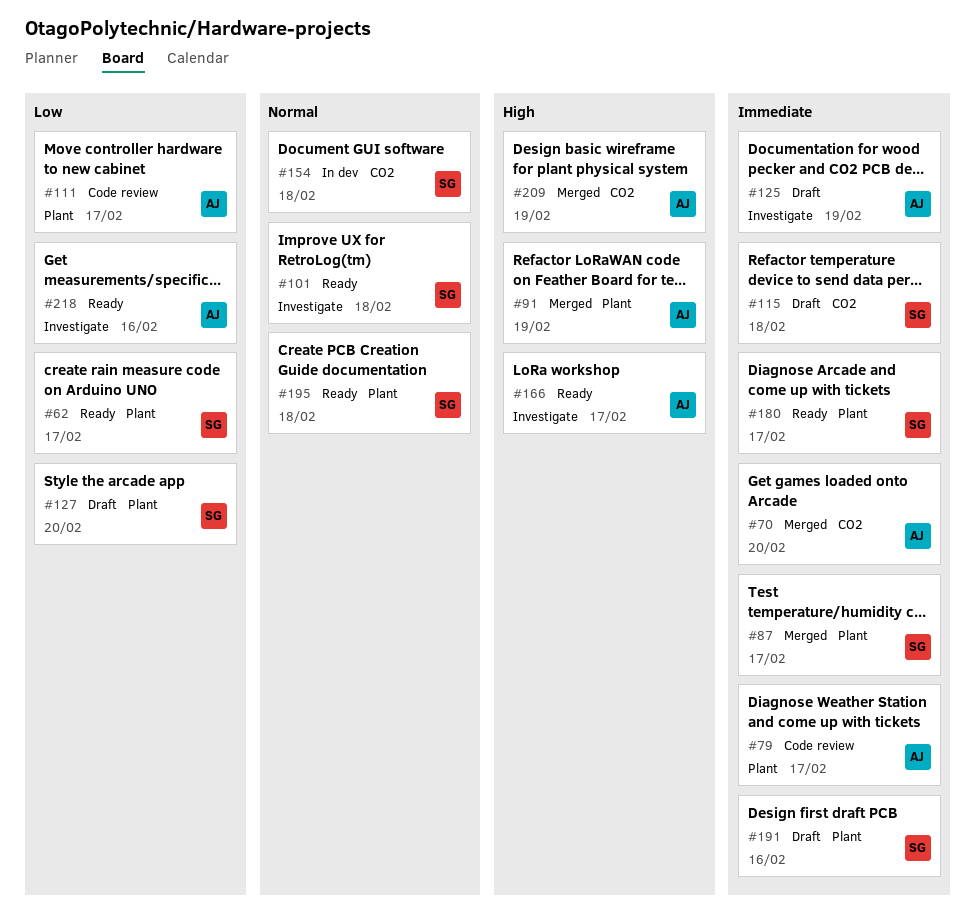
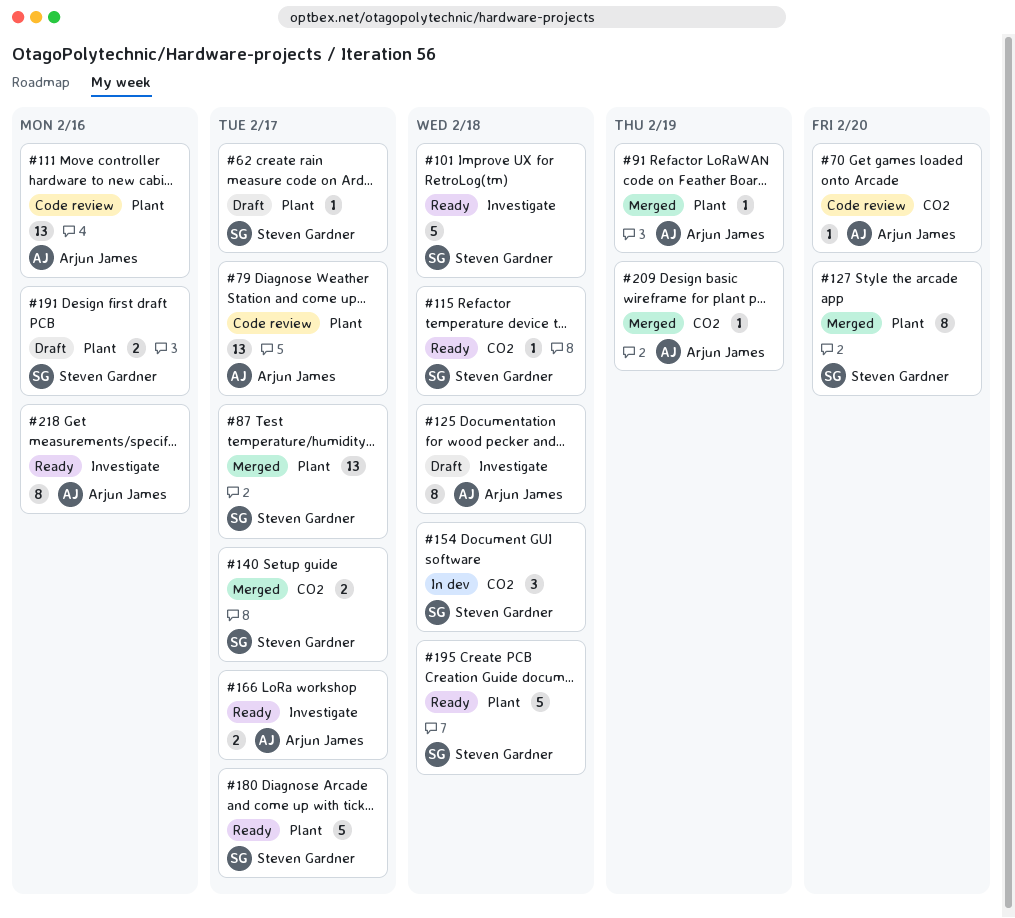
#62, status: Ready -> Draft
#70, status: Merged -> Code review
#111, due: Feb 17 -> Feb 16
#115, status: Draft -> Ready
#125, due: Feb 19 -> Feb 18
#127, status: Draft -> Merged
#140: none -> present

